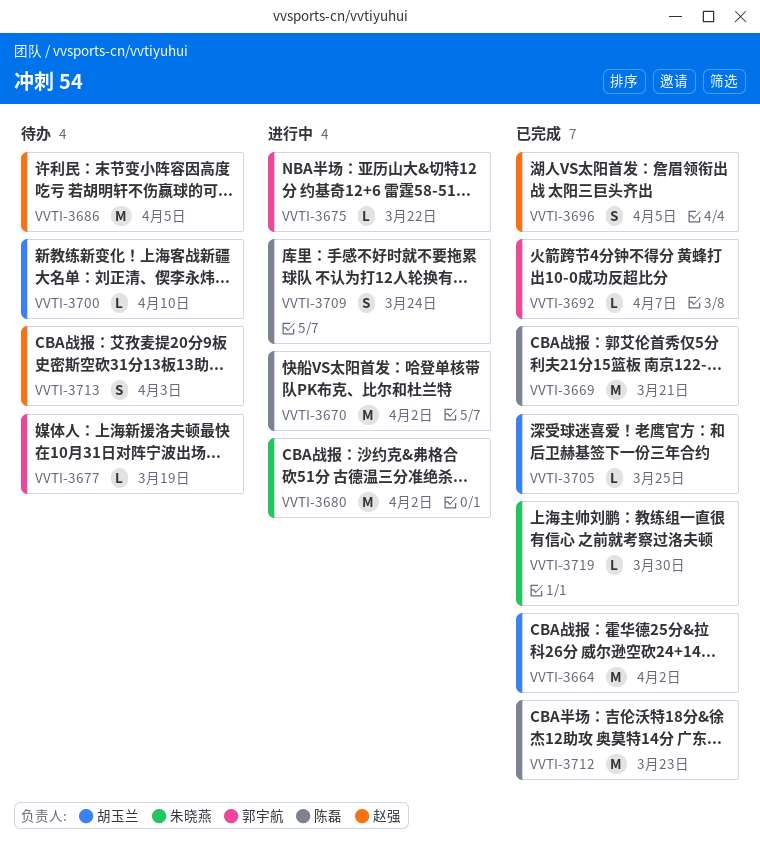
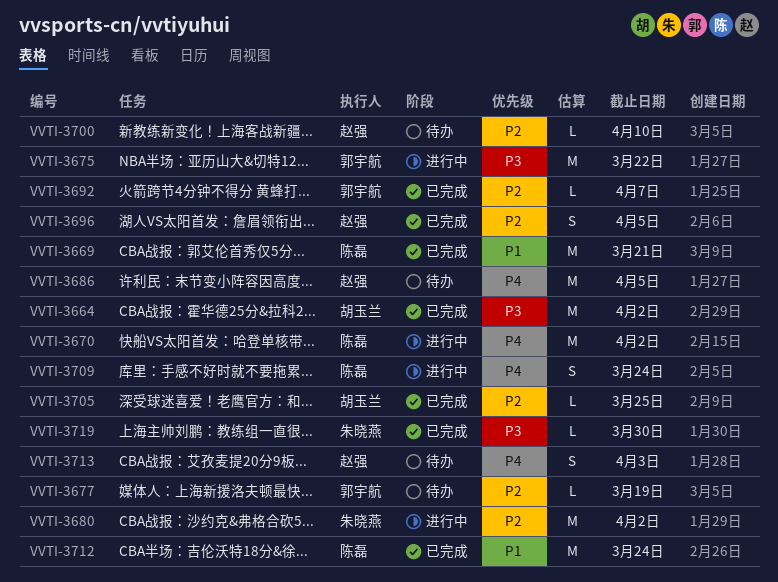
VVTI-3675, estimate: L -> M
VVTI-3700, owner: 胡玉兰 -> 赵强
VVTI-3712, due: Mar 23 -> Mar 24

